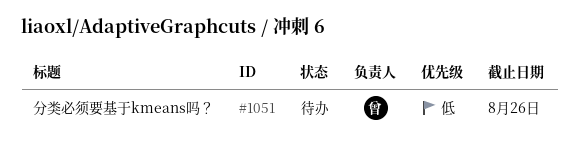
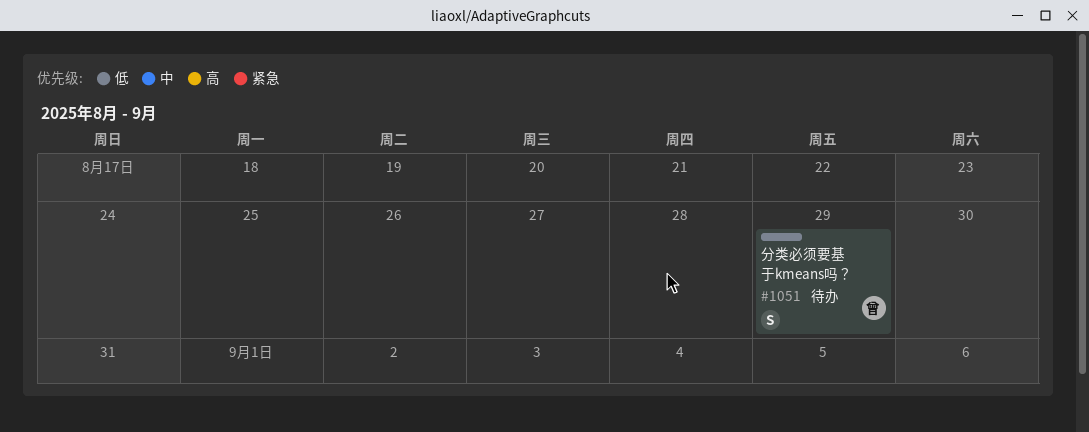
#1051, due: Aug 26 -> Aug 29

